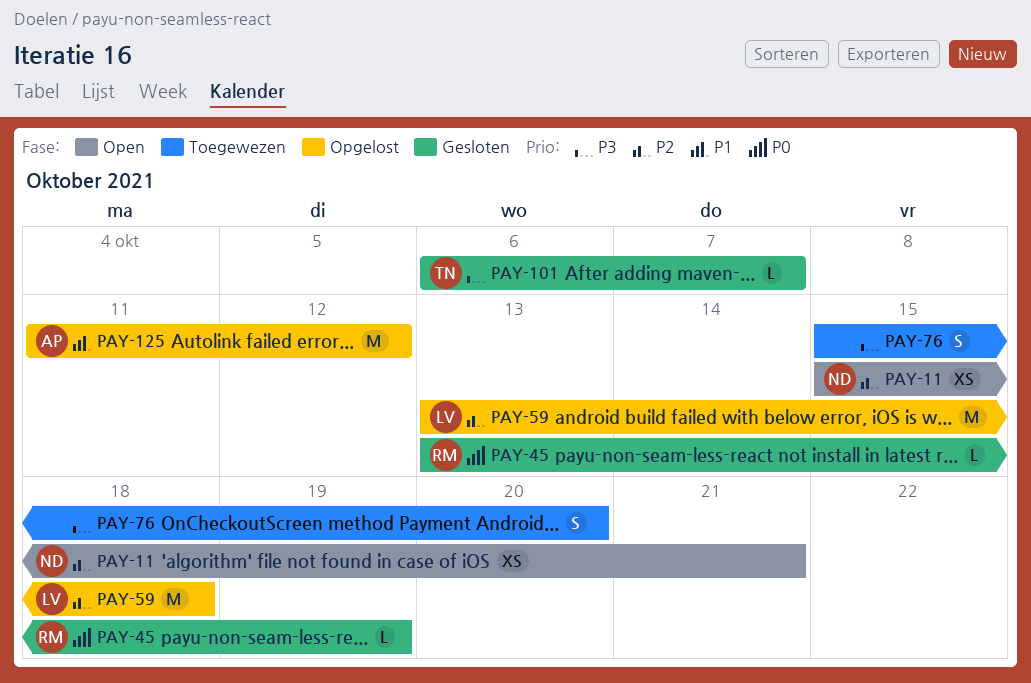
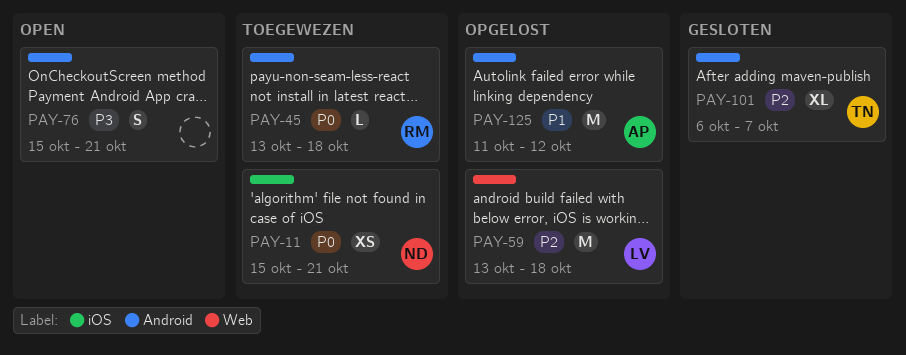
PAY-11, status: Open -> Toegewezen
PAY-11, priority: P2 -> P0
PAY-45, status: Gesloten -> Toegewezen
PAY-45, due: Oct 19 -> Oct 18
PAY-76, status: Toegewezen -> Open
PAY-76, due: Oct 20 -> Oct 21
PAY-101, priority: P3 -> P2
PAY-101, estimate: L -> XL

